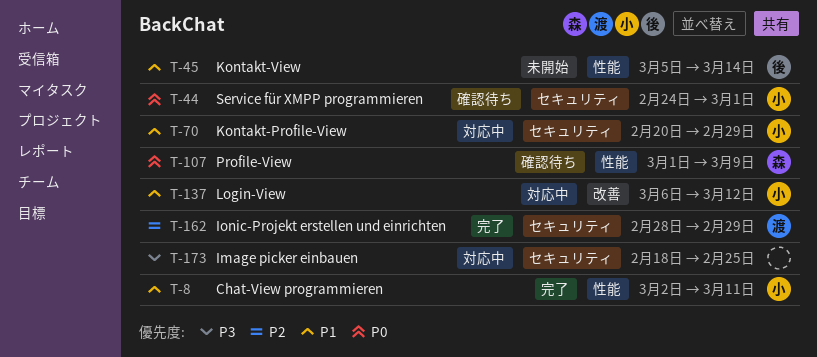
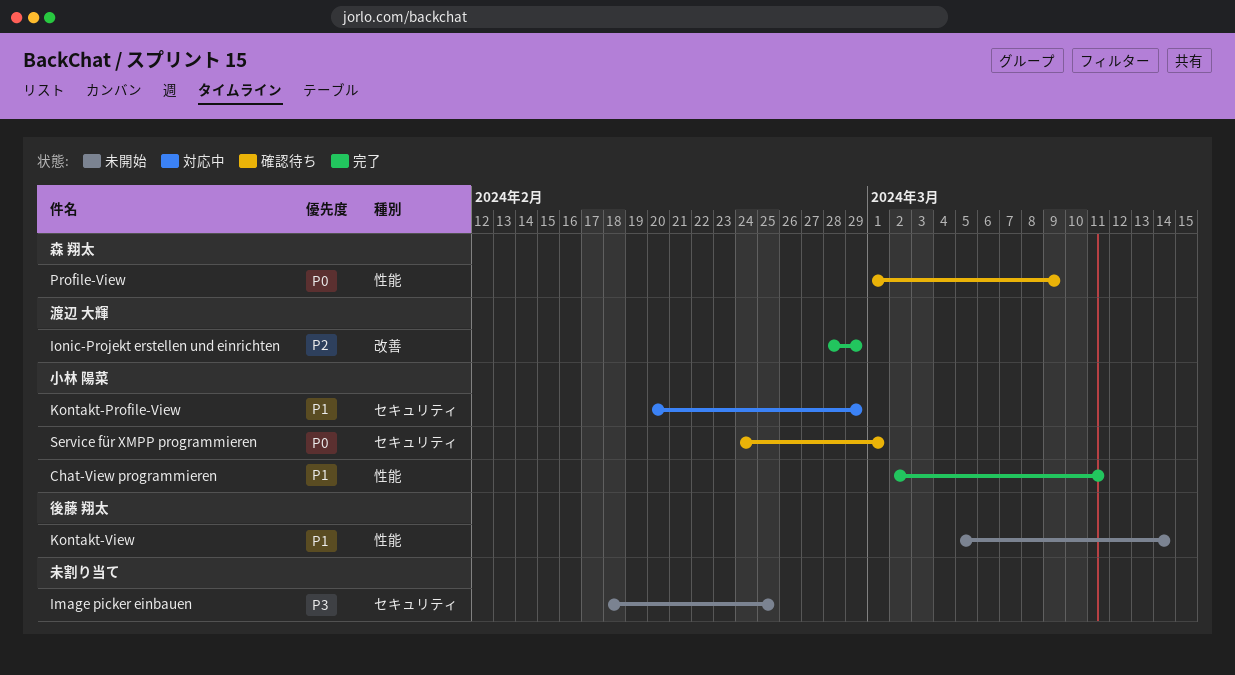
Image picker einbauen, status: 対応中 -> 未開始
Ionic-Projekt erstellen und einrichten, label: セキュリティ -> 改善
Login-View: present -> none

